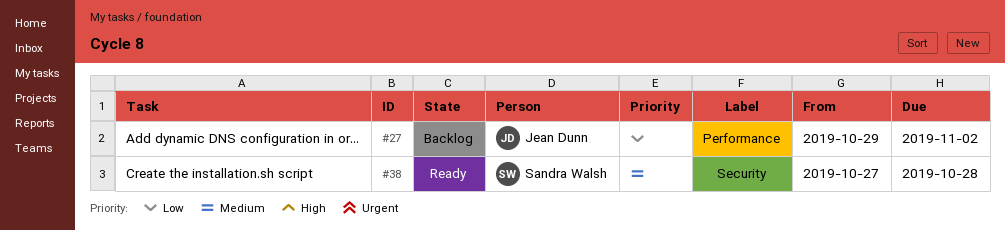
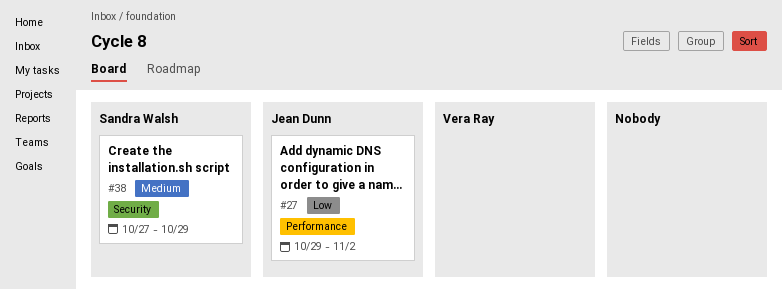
#38, due: Oct 28 -> Oct 29

